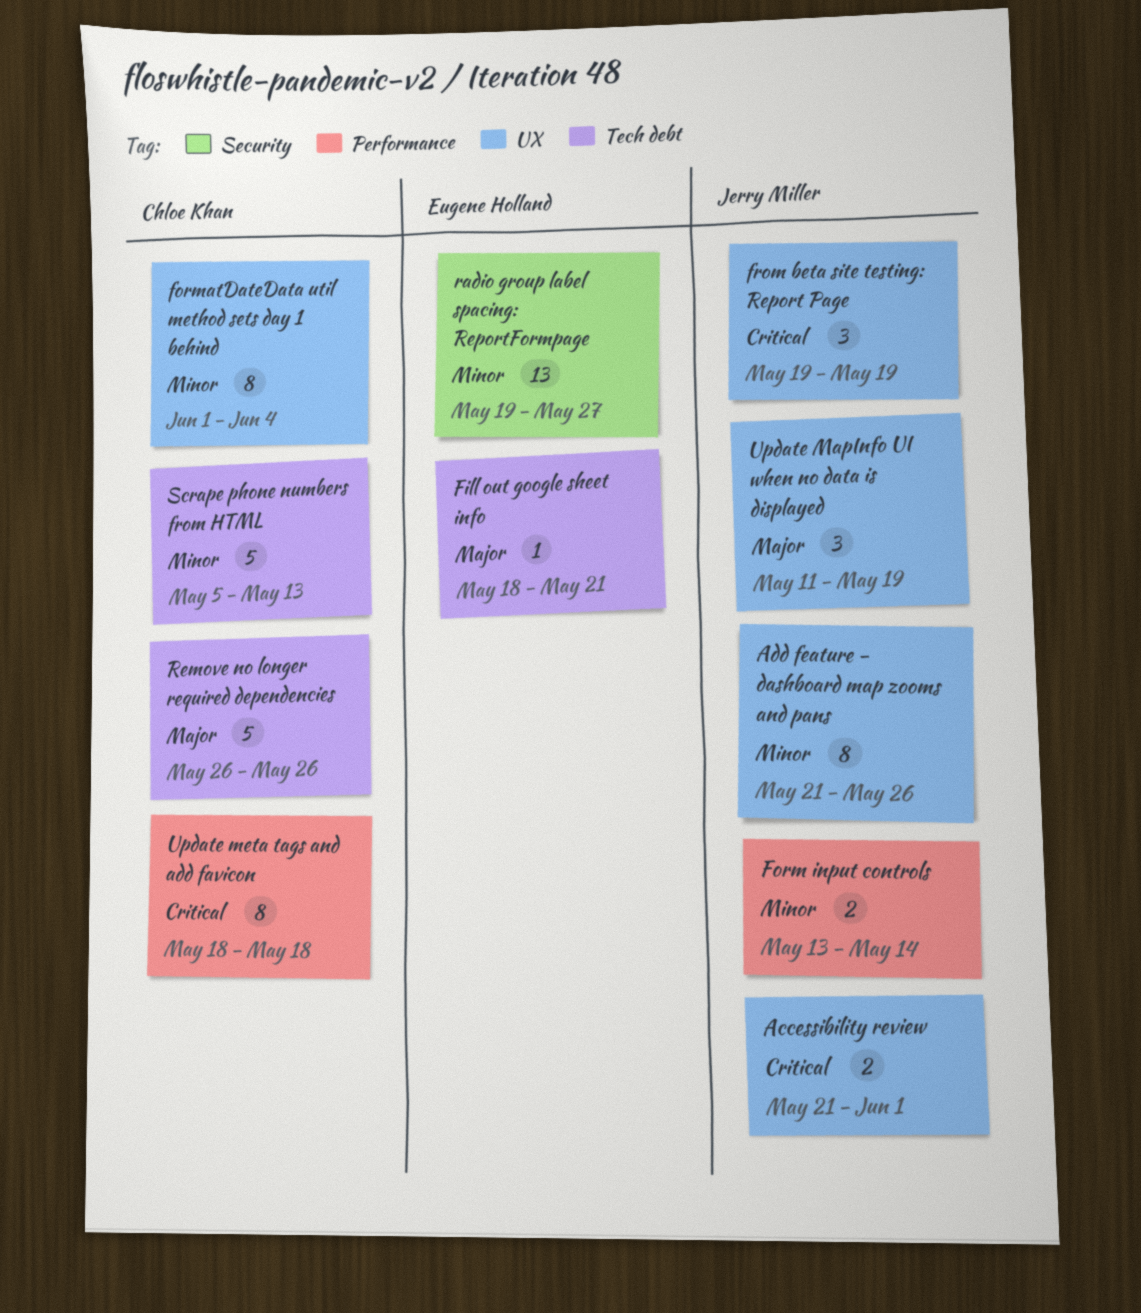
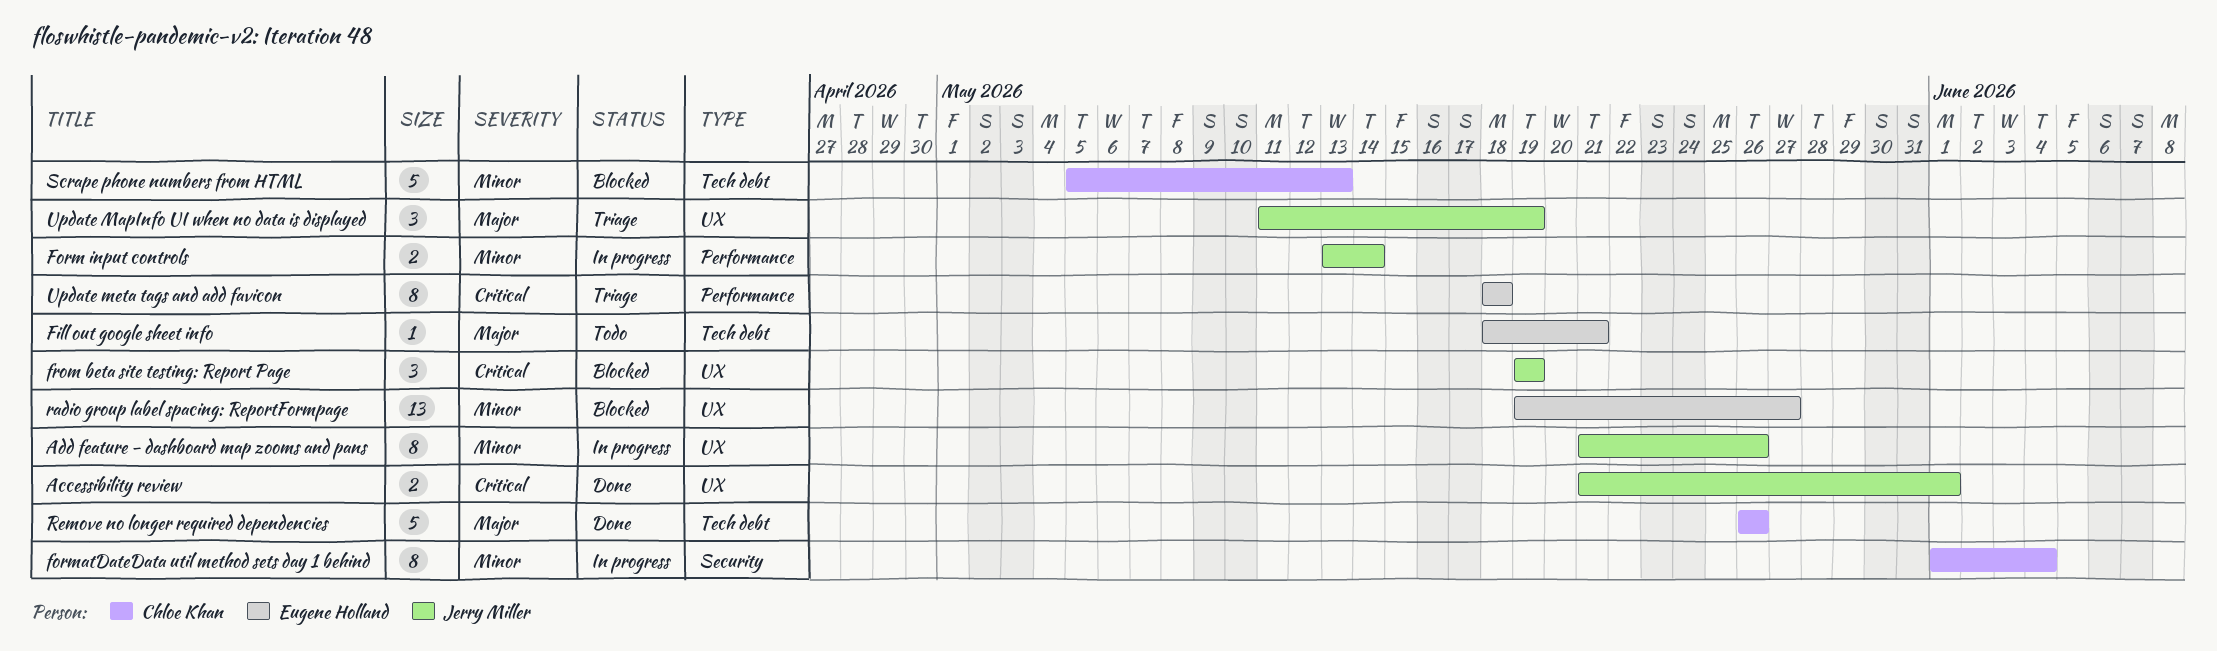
formatDateData util method sets day 1 behind, label: UX -> Security
radio group label spacing: ReportFormpage, label: Security -> UX
Update meta tags and add favicon, owner: Chloe Khan -> Eugene Holland

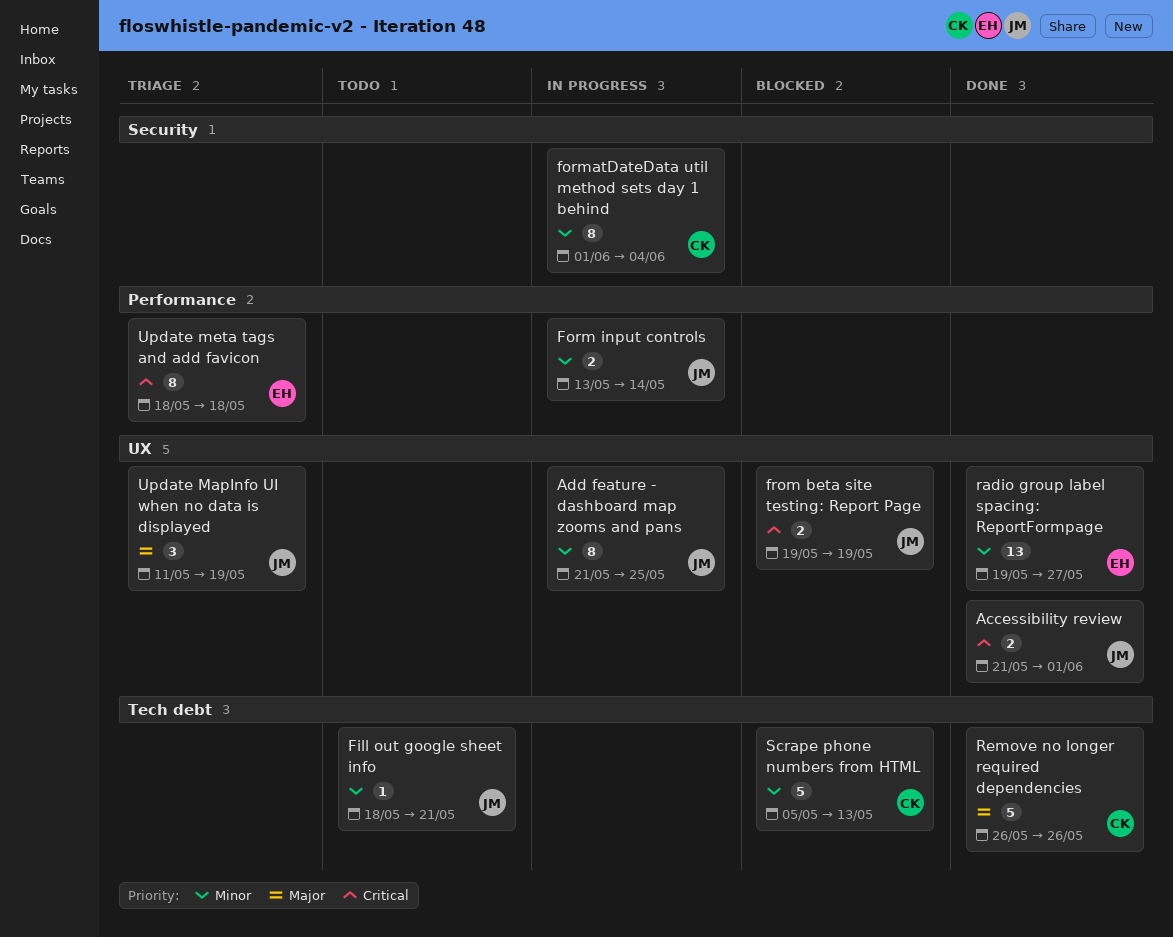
Add feature - dashboard map zooms and pans, due: May 26 -> May 25
Fill out google sheet info, owner: Eugene Holland -> Jerry Miller
Fill out google sheet info, priority: Major -> Minor
from beta site testing: Report Page, estimate: 3 -> 2
radio group label spacing: ReportFormpage, status: Blocked -> Done

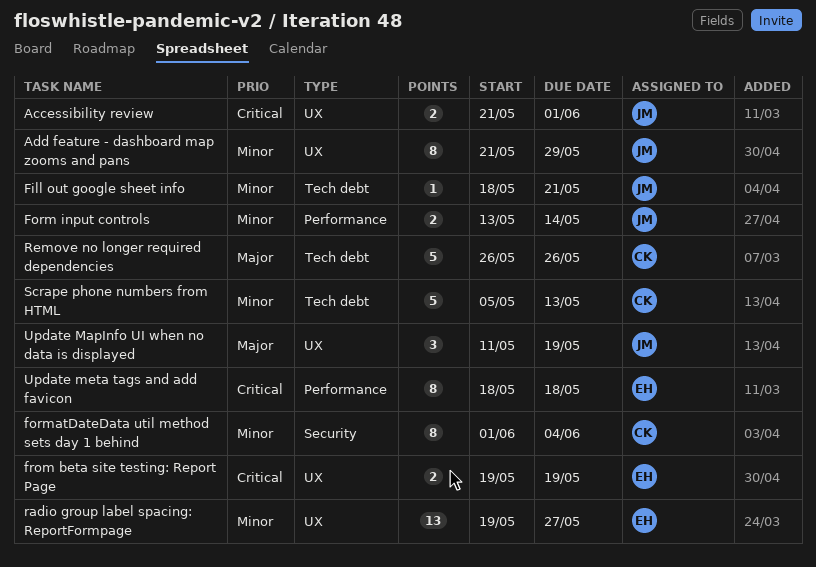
Add feature - dashboard map zooms and pans, due: May 25 -> May 29
from beta site testing: Report Page, owner: JM -> EH

